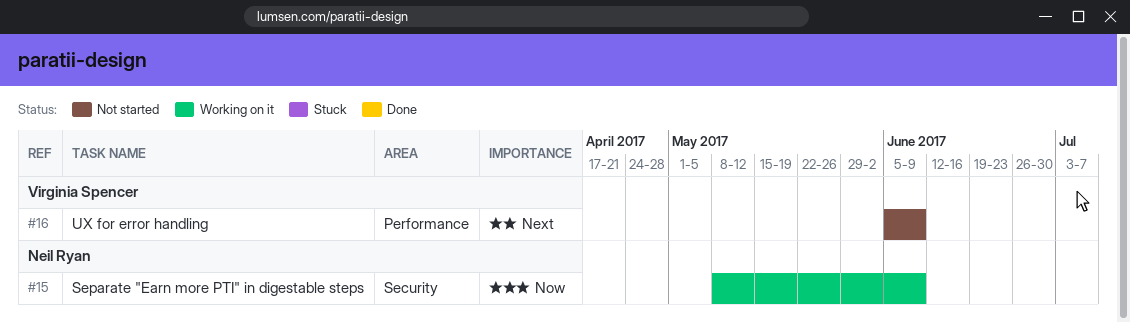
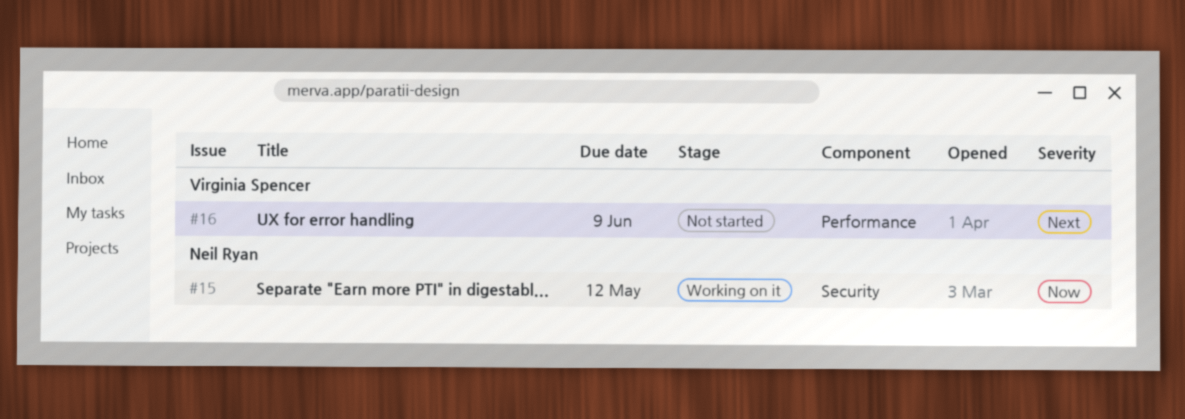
#15, due: Jun 9 -> May 12

